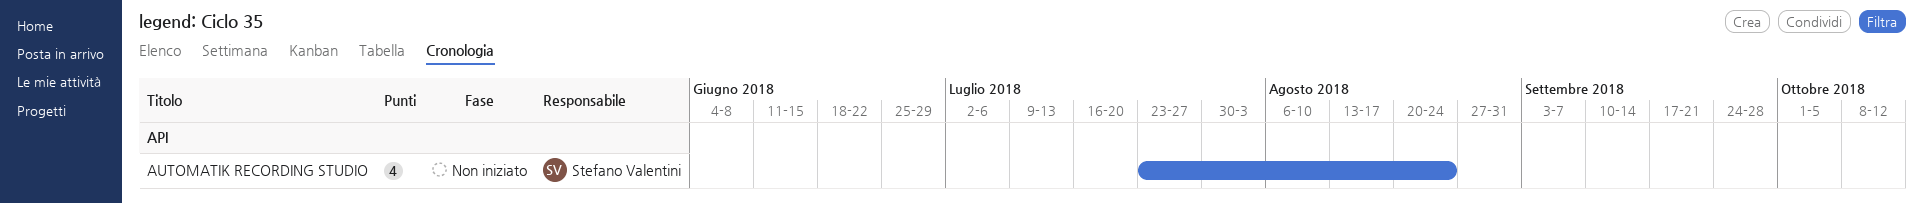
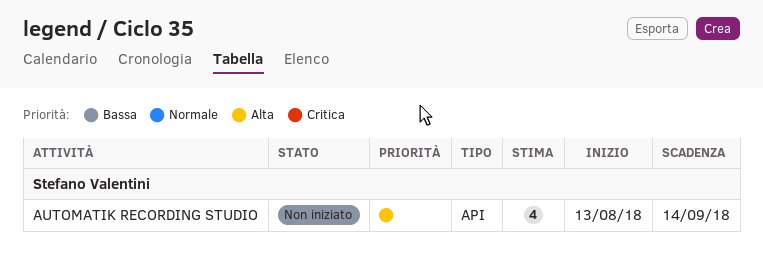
AUTOMATIK RECORDING STUDIO, start: Jul 23 -> Aug 13
AUTOMATIK RECORDING STUDIO, due: Aug 24 -> Sep 14

